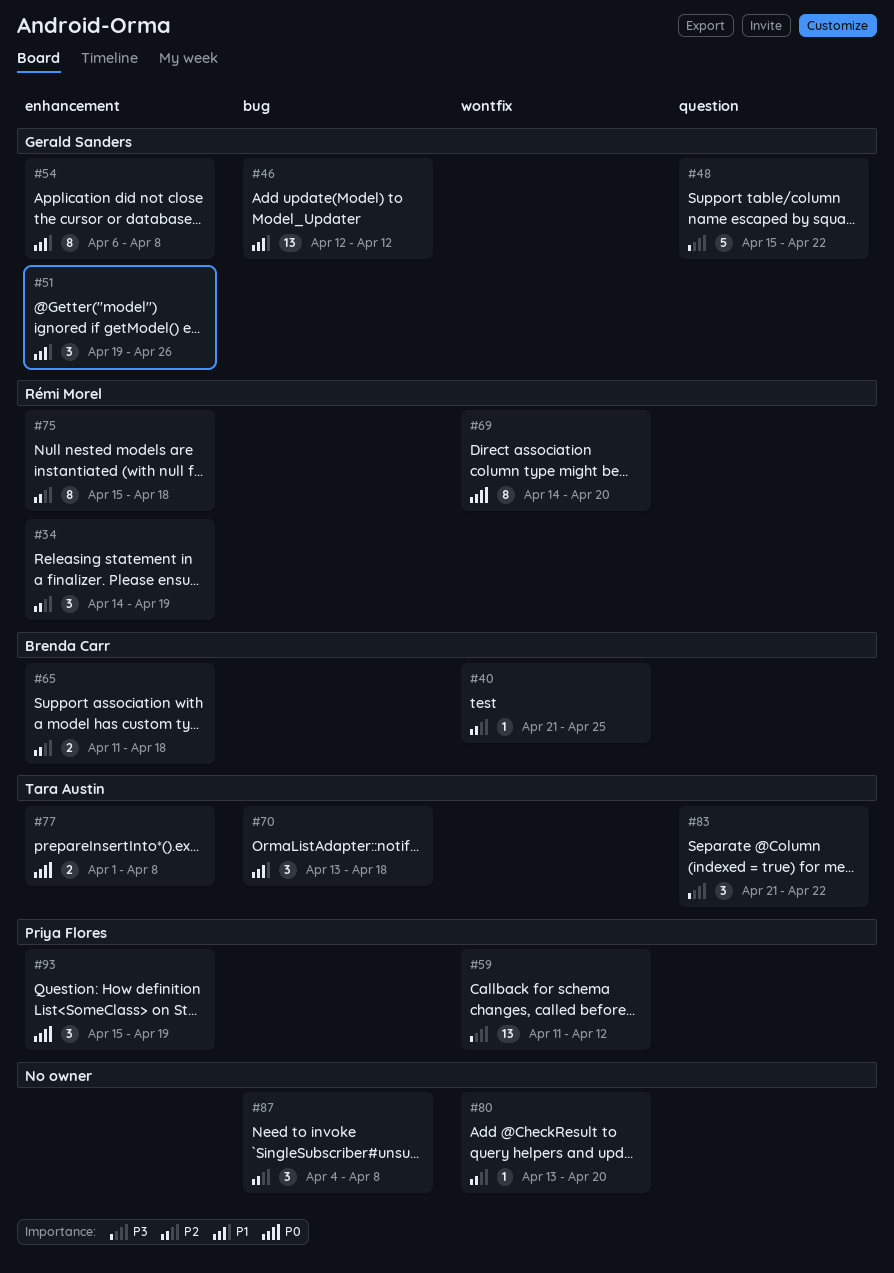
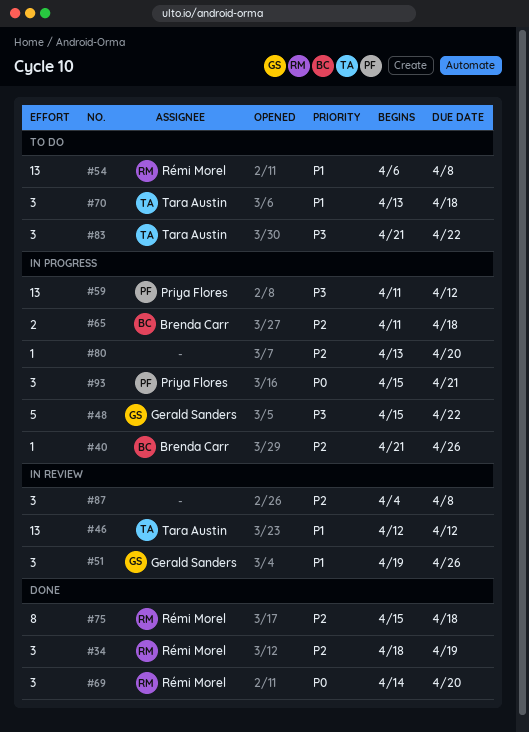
#34, start: Apr 14 -> Apr 18
#40, due: Apr 25 -> Apr 26
#46, owner: Gerald Sanders -> Tara Austin
#54, owner: Gerald Sanders -> Rémi Morel
#54, estimate: 8 -> 13
#69, estimate: 8 -> 3
#77: present -> none
#93, due: Apr 19 -> Apr 21

